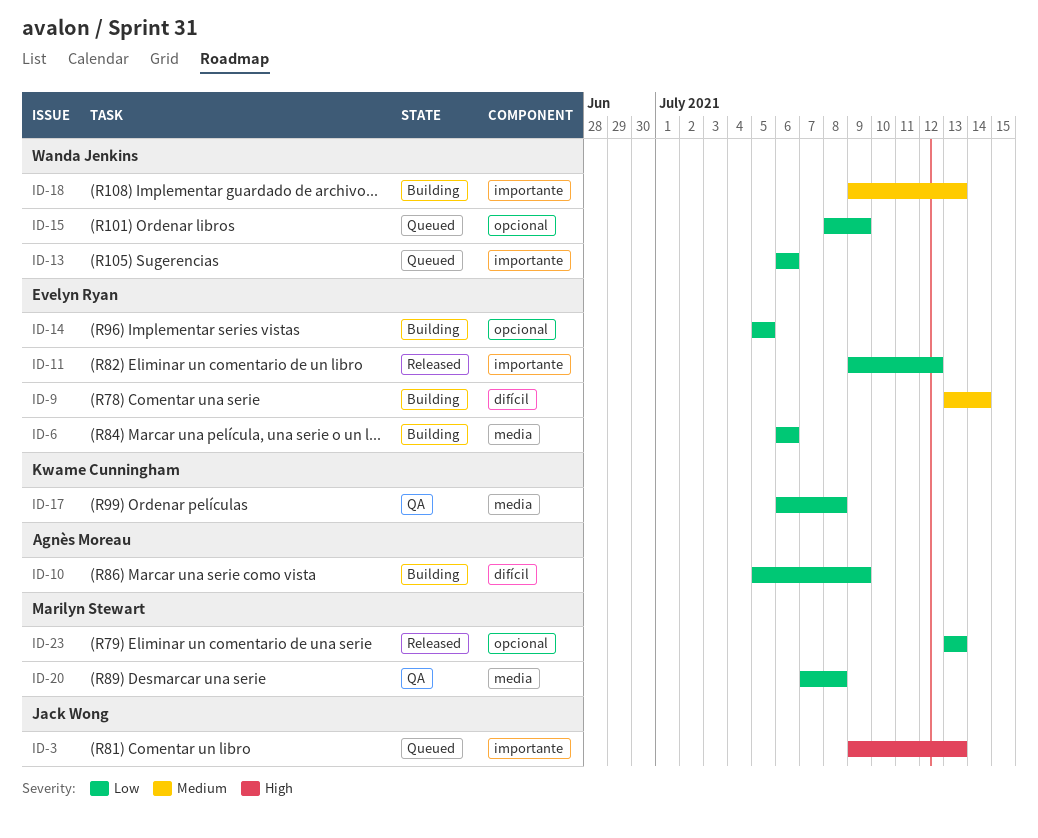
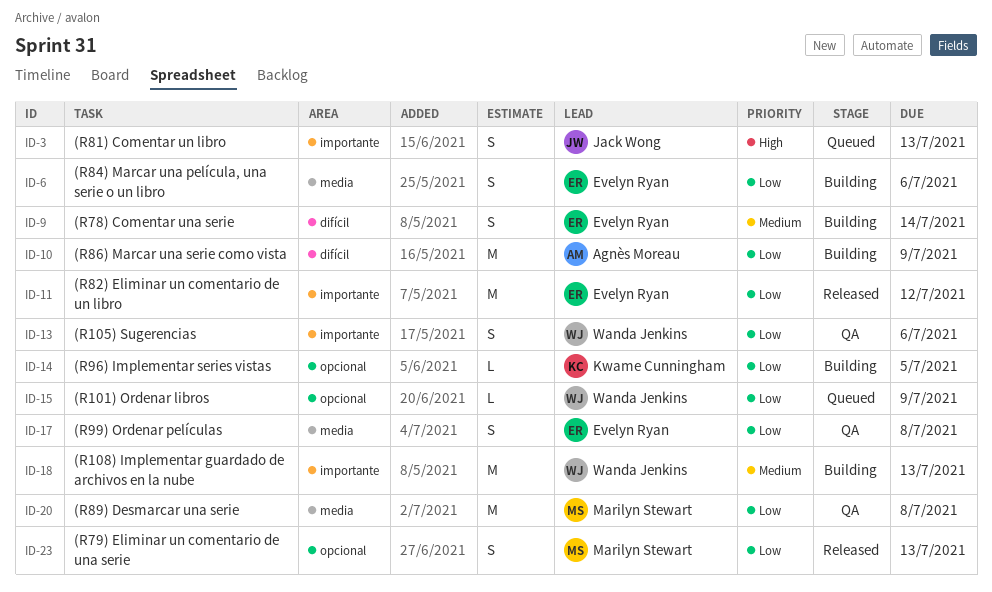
ID-13, status: Queued -> QA
ID-14, owner: Evelyn Ryan -> Kwame Cunningham
ID-17, owner: Kwame Cunningham -> Evelyn Ryan

